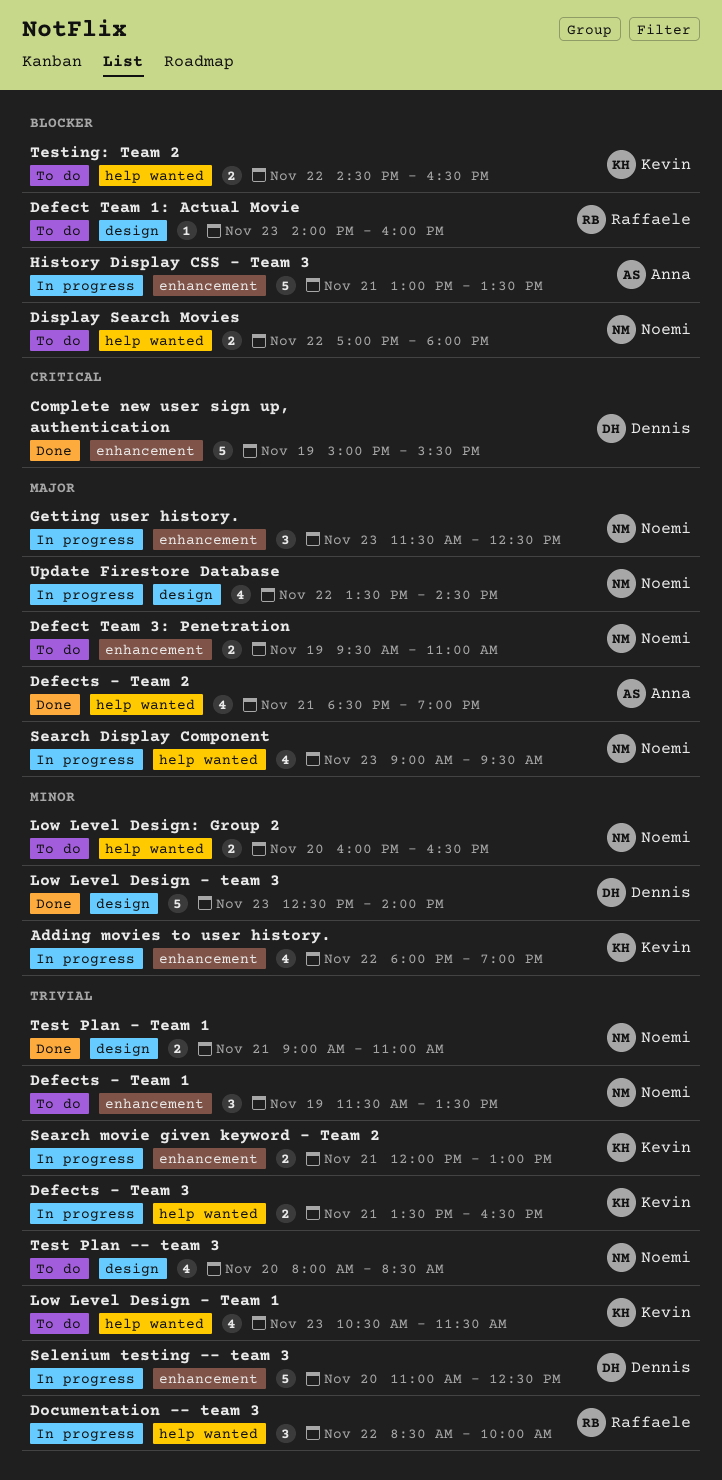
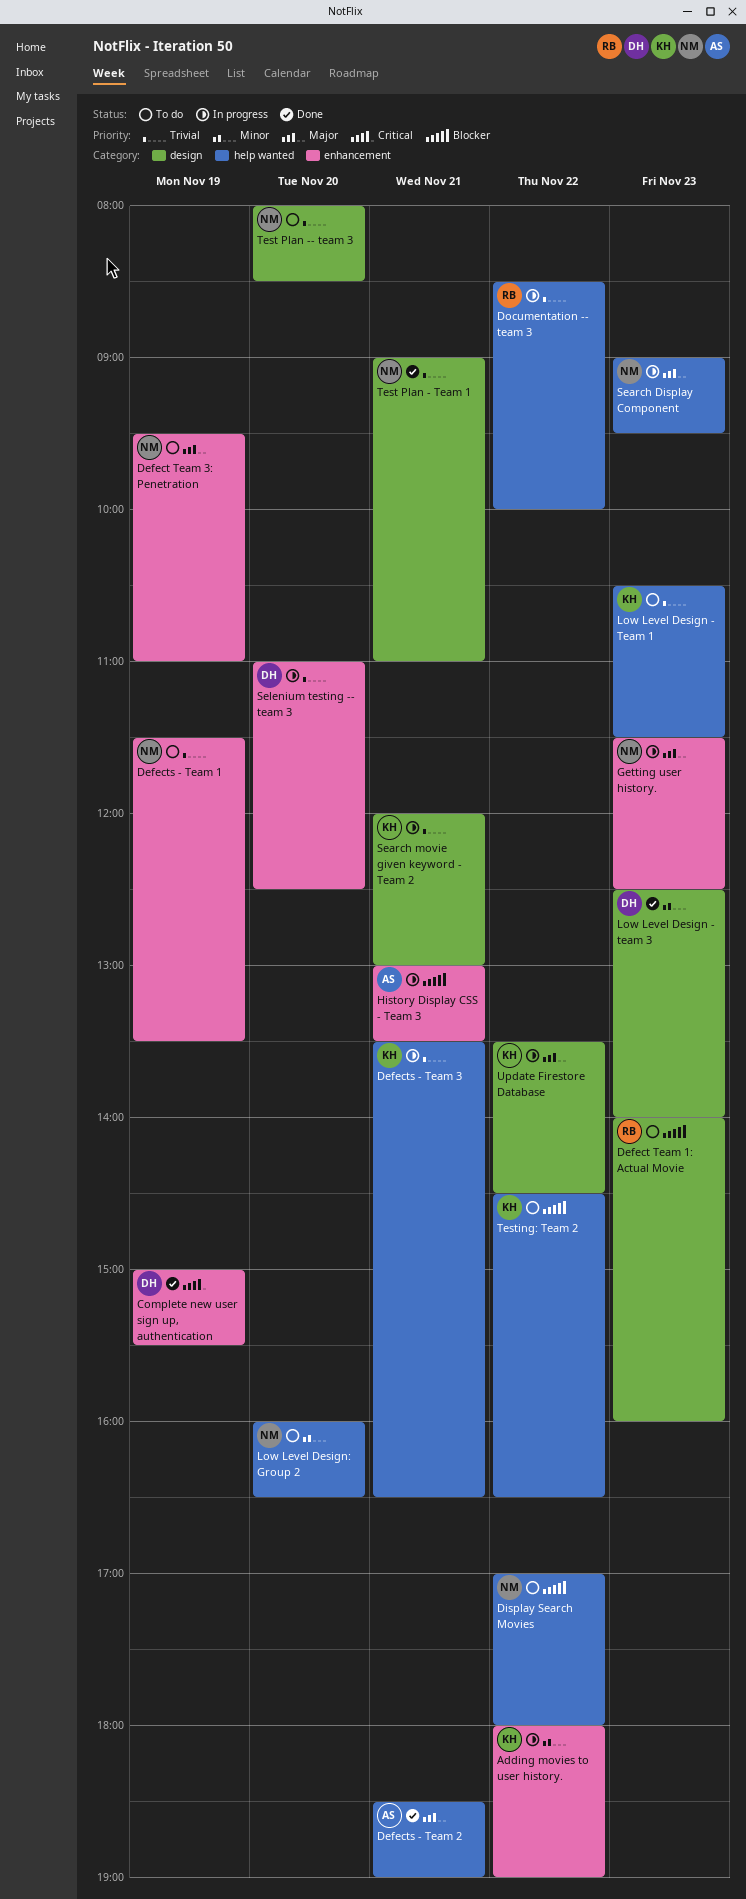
Search movie given keyword - Team 2, label: enhancement -> design
Update Firestore Database, owner: Noemi -> Kevin

